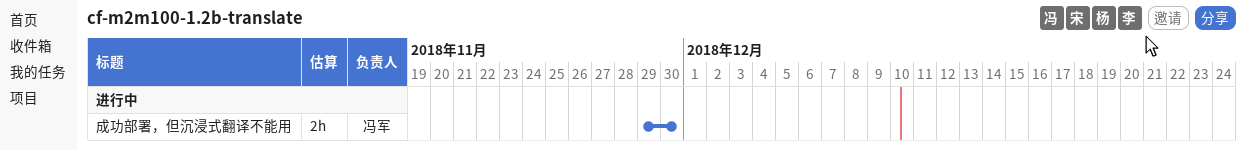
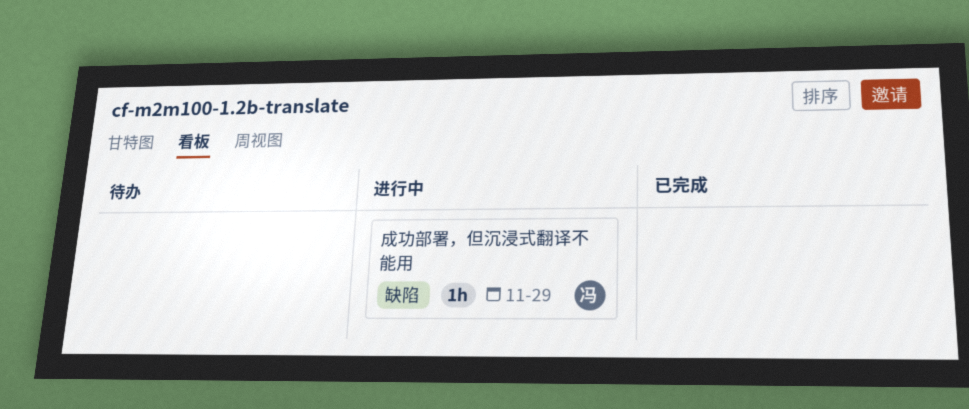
成功部署，但沉浸式翻译不能用, estimate: 2h -> 1h
成功部署，但沉浸式翻译不能用, due: Nov 30 -> Nov 29

